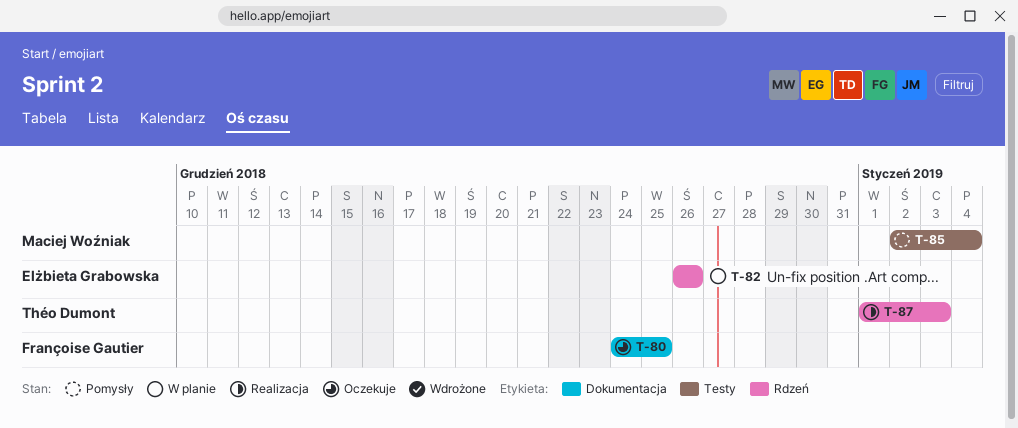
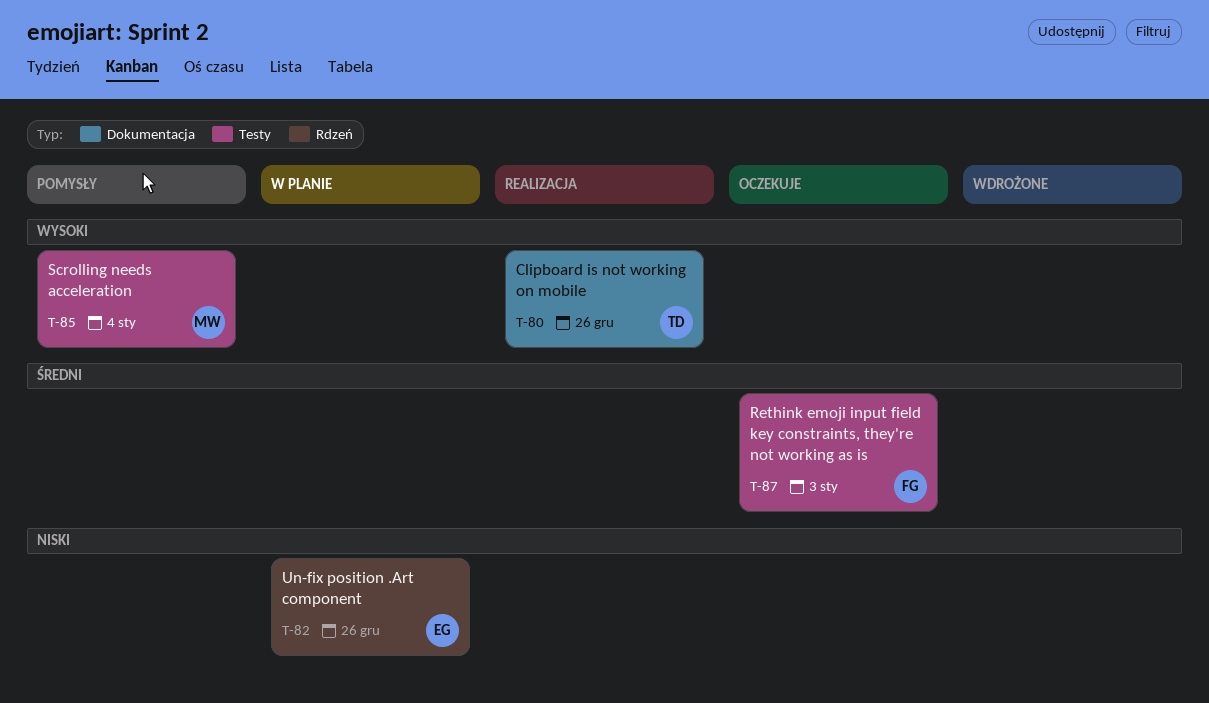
T-80, status: Oczekuje -> Realizacja
T-80, owner: Françoise Gautier -> Théo Dumont
T-80, due: Dec 25 -> Dec 26
T-87, status: Realizacja -> Oczekuje
T-87, owner: Théo Dumont -> Françoise Gautier
T-87, label: Rdzeń -> Testy

